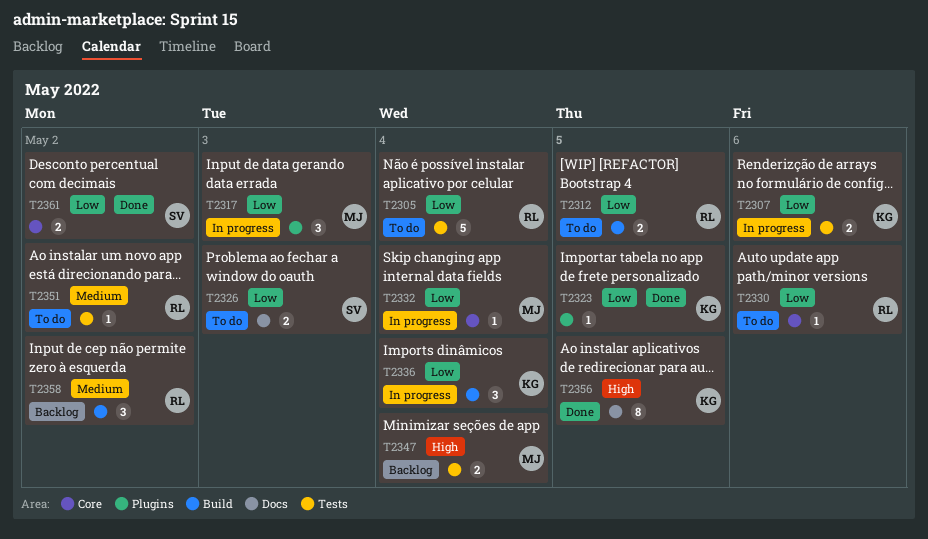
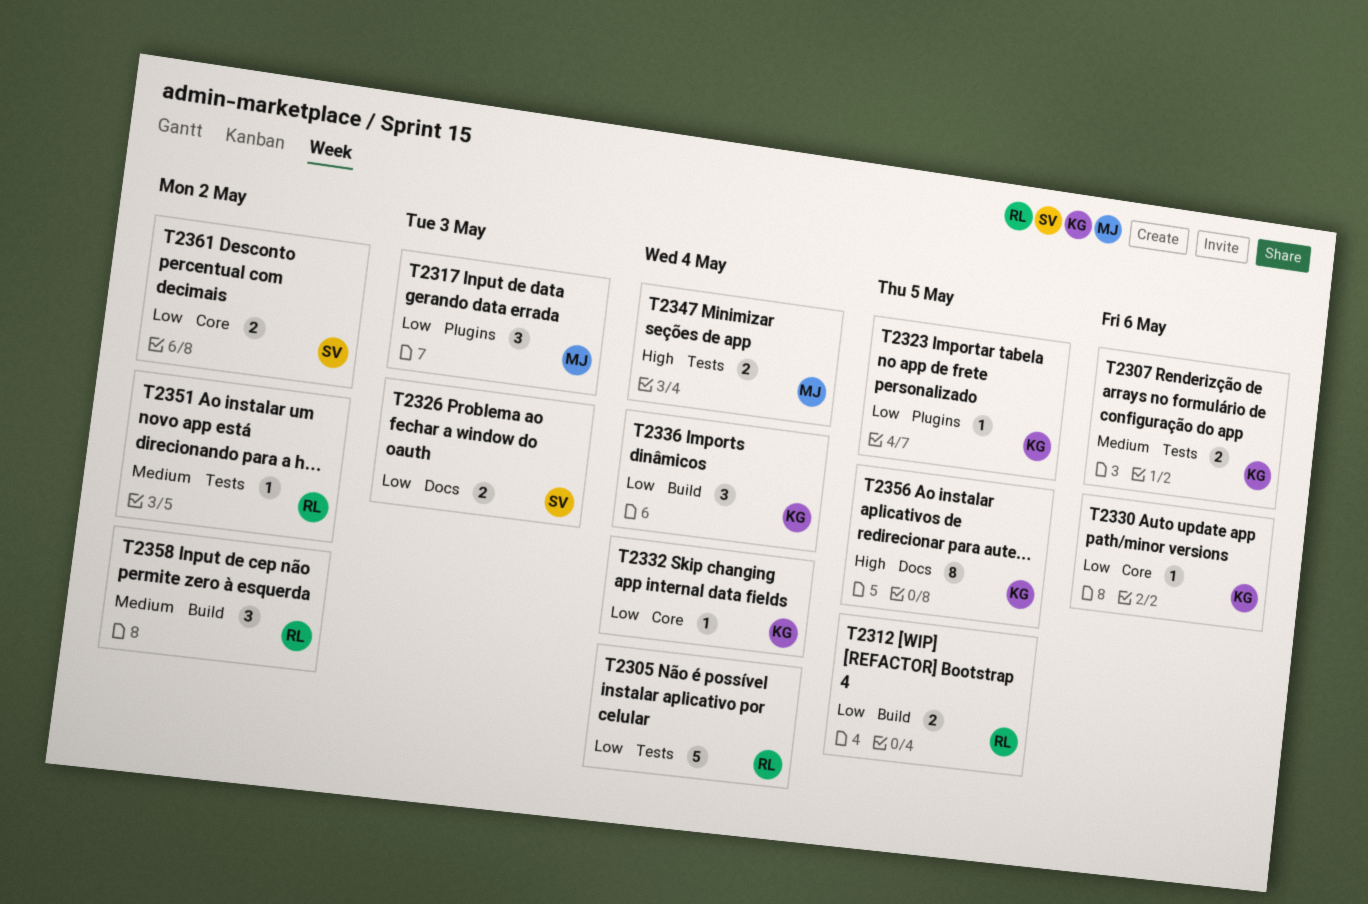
T2307, priority: Low -> Medium
T2330, owner: RL -> KG
T2332, owner: MJ -> KG

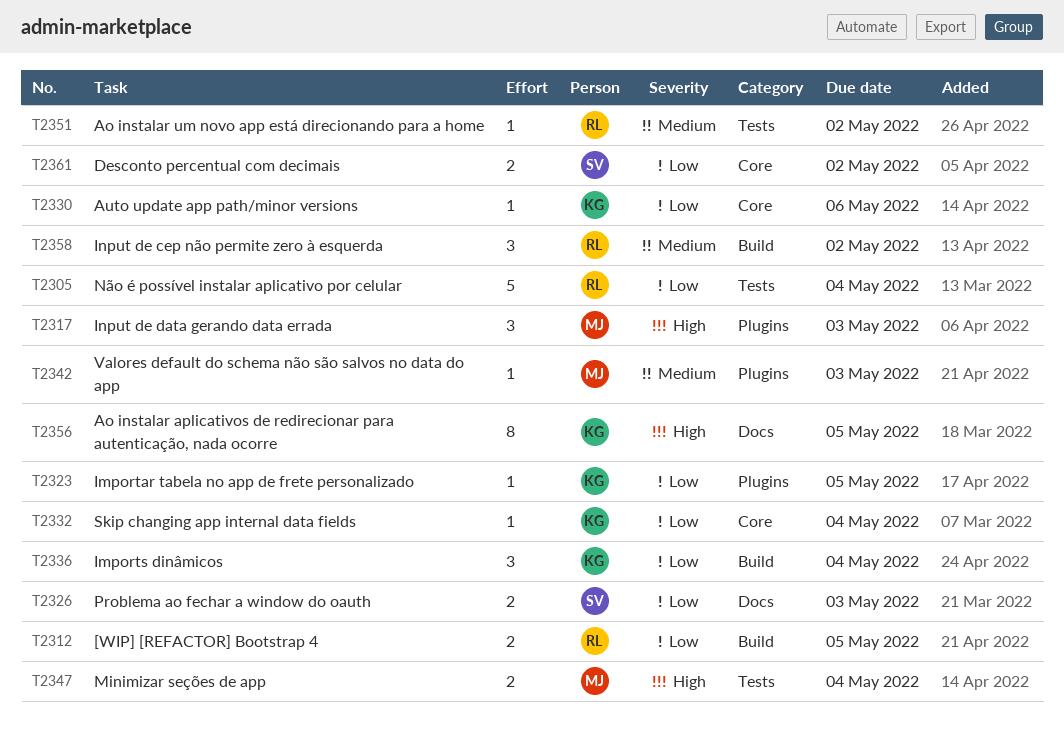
T2307: present -> none
T2317, priority: Low -> High
T2342: none -> present

